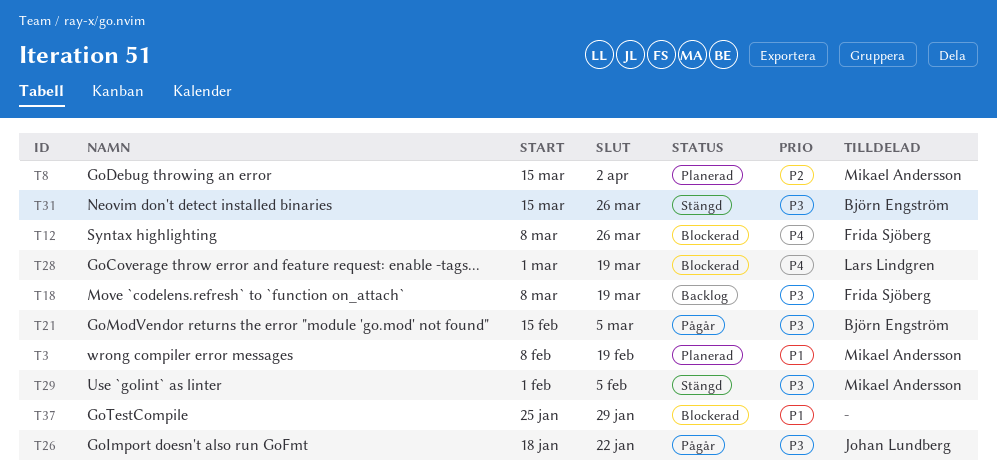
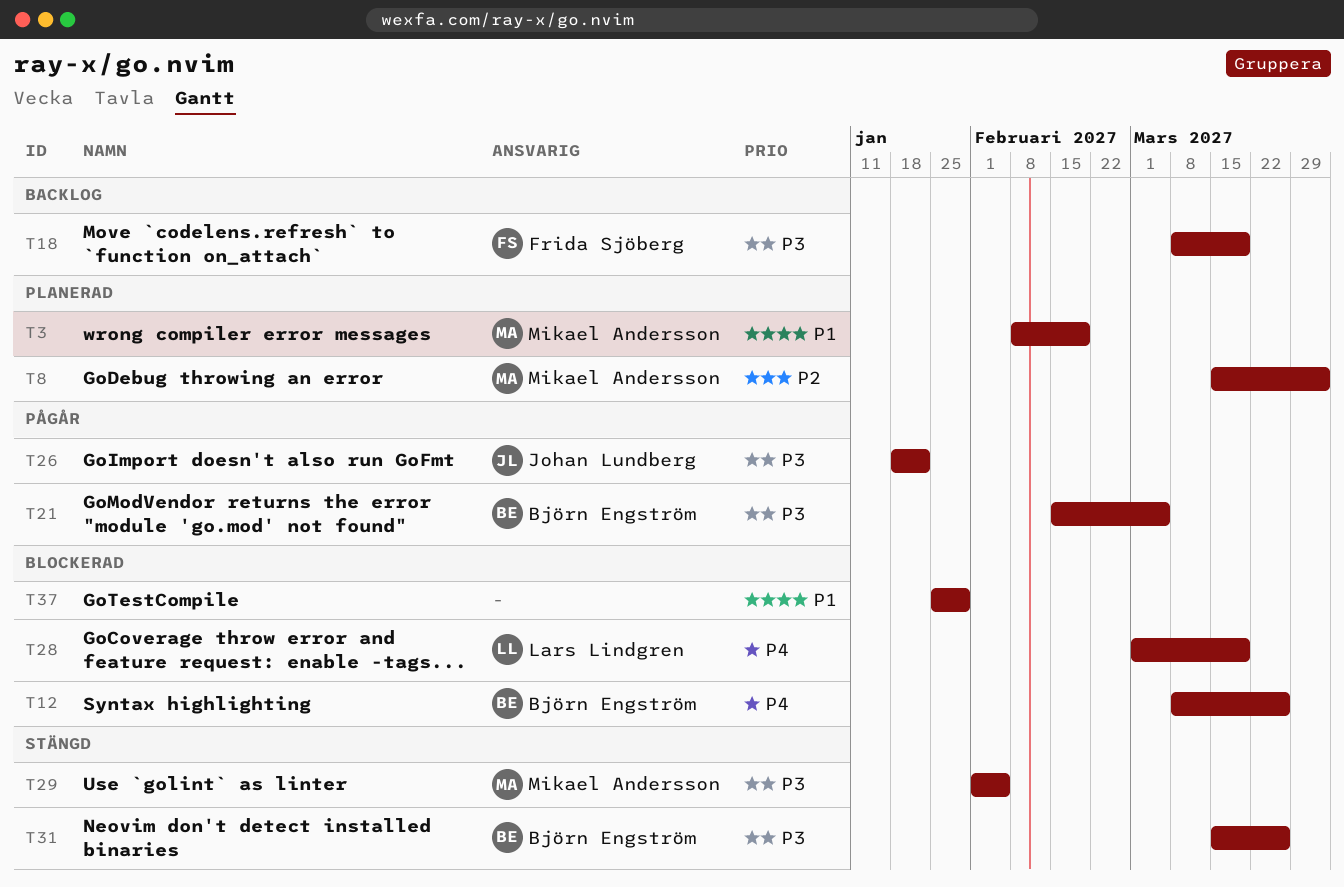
T12, owner: Frida Sjöberg -> Björn Engström

